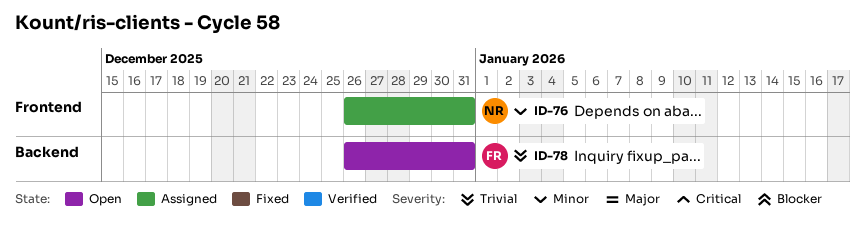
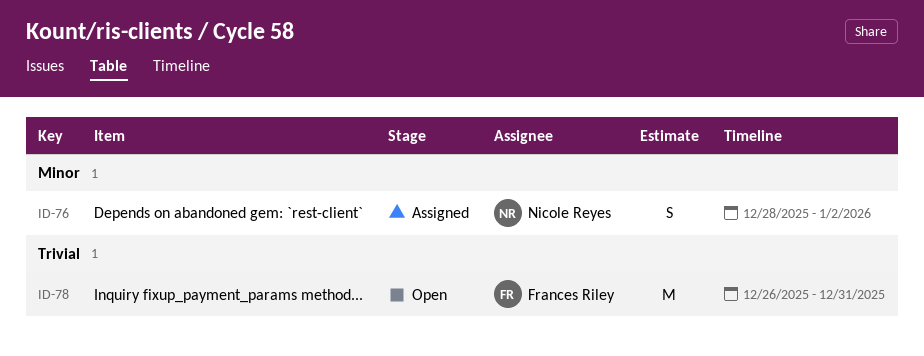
ID-76, start: Dec 26 -> Dec 28
ID-76, due: Dec 31 -> Jan 2

